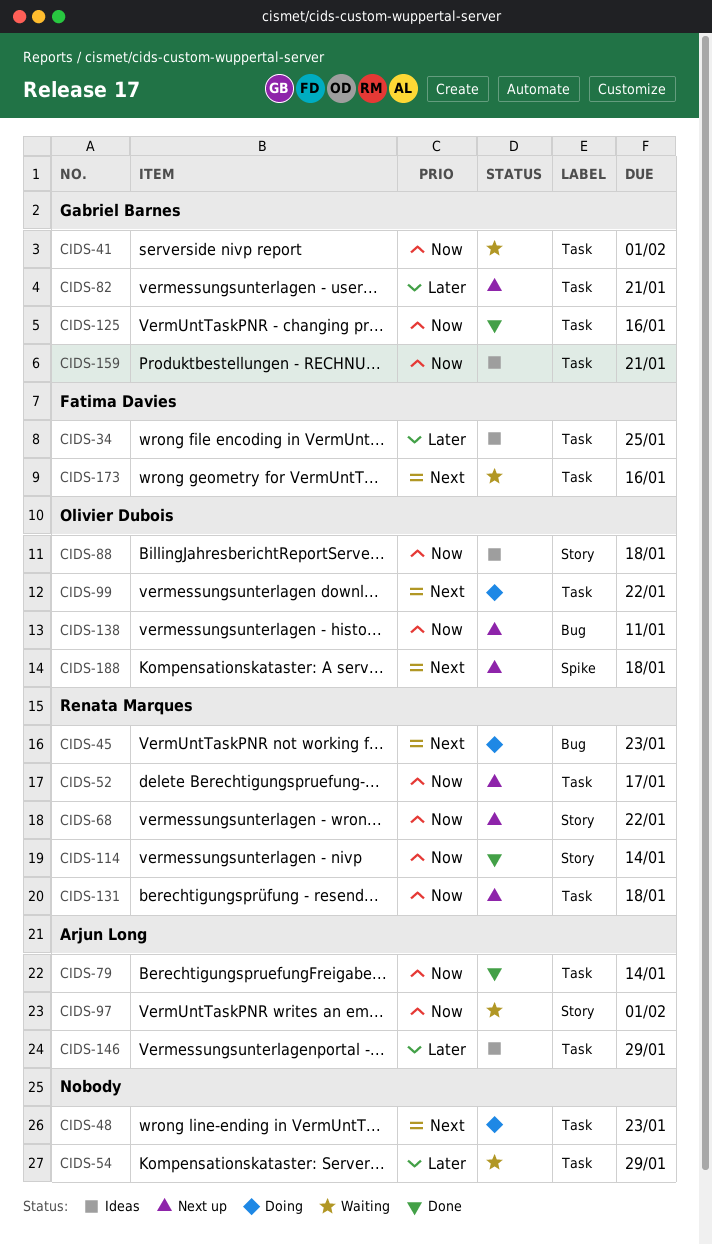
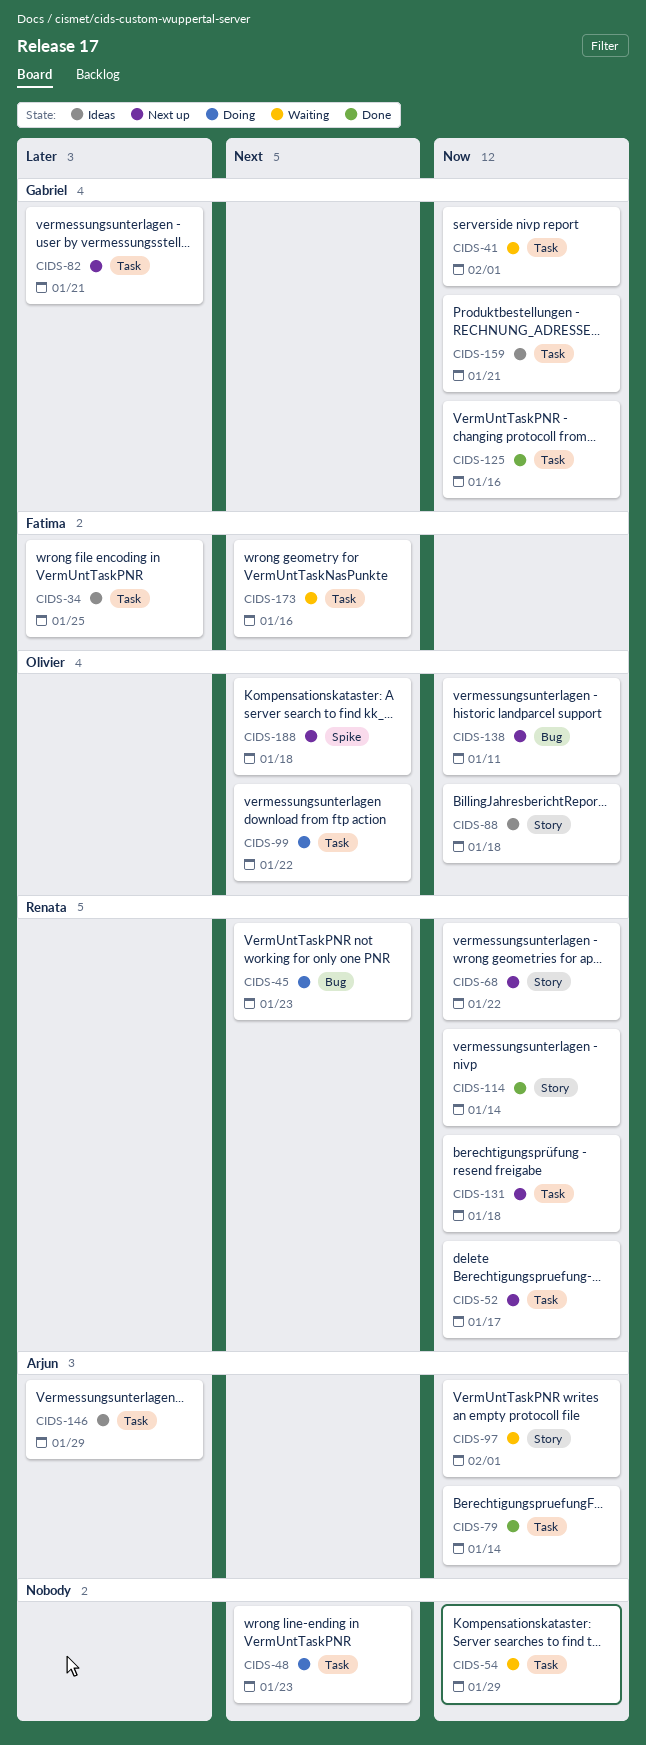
CIDS-54, priority: Later -> Now

